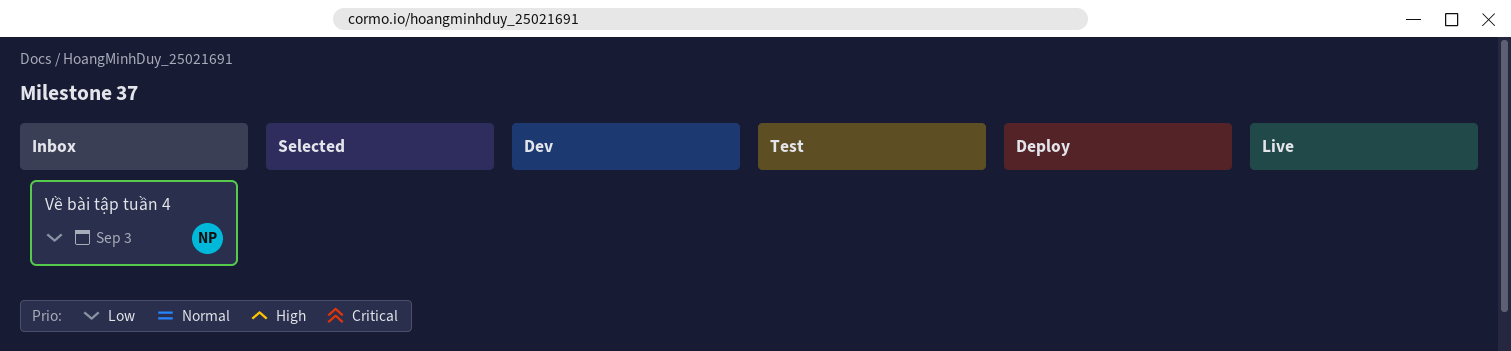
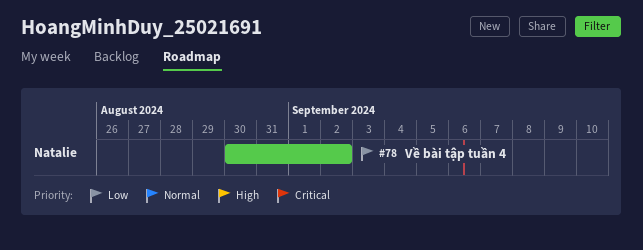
Về bài tập tuần 4, due: Sep 3 -> Sep 2

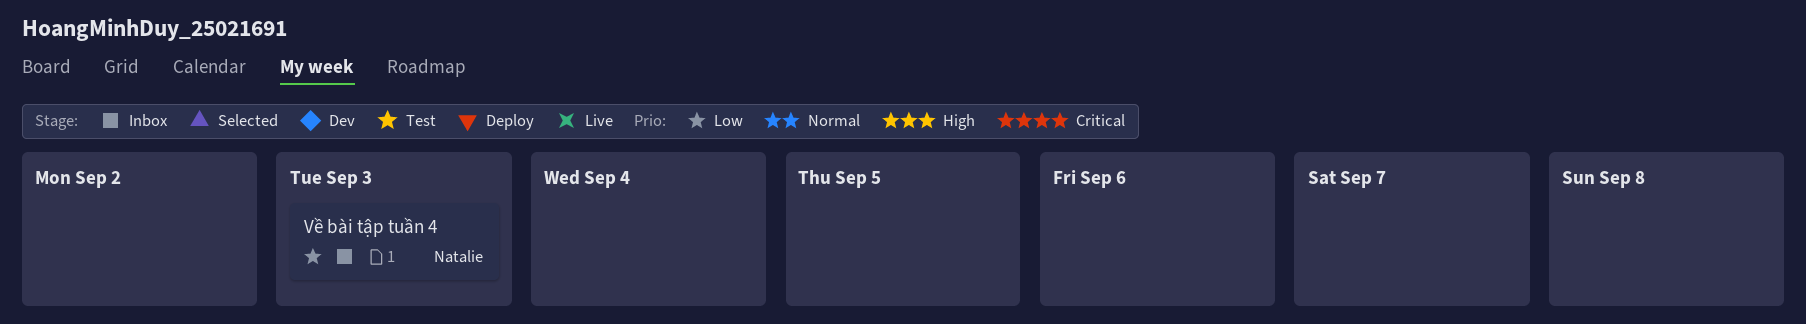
Về bài tập tuần 4, due: Sep 2 -> Sep 3

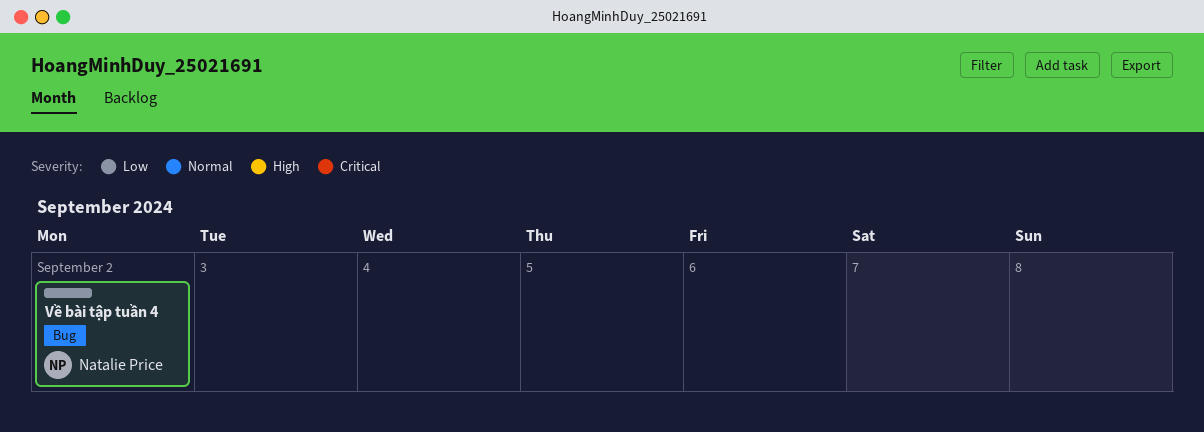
Về bài tập tuần 4, due: Sep 3 -> Sep 2

